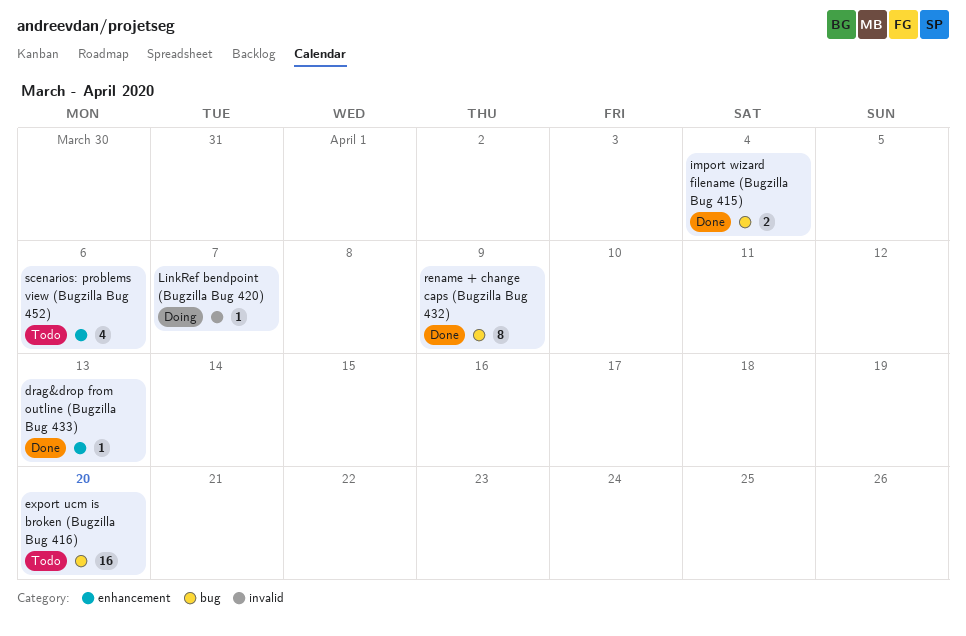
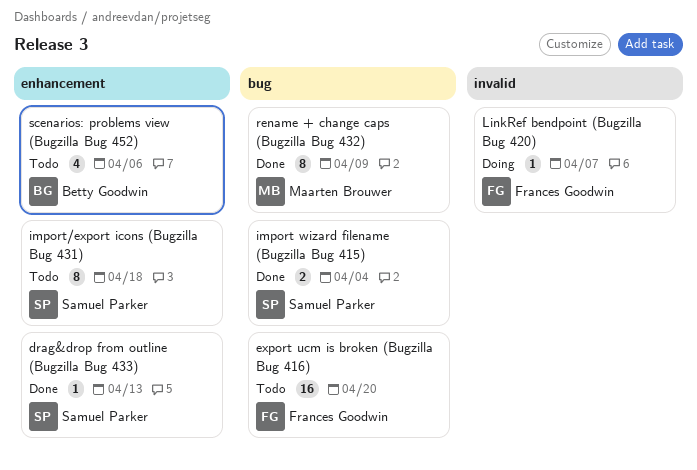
import/export icons (Bugzilla Bug 431): none -> present

